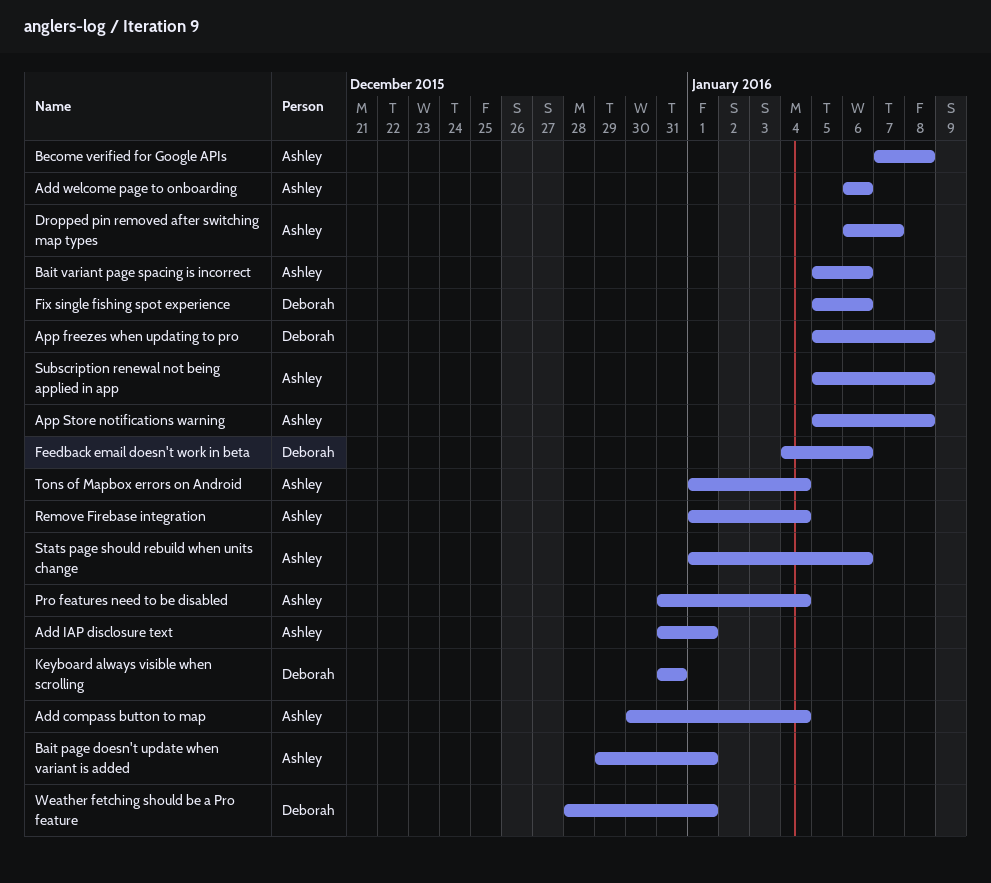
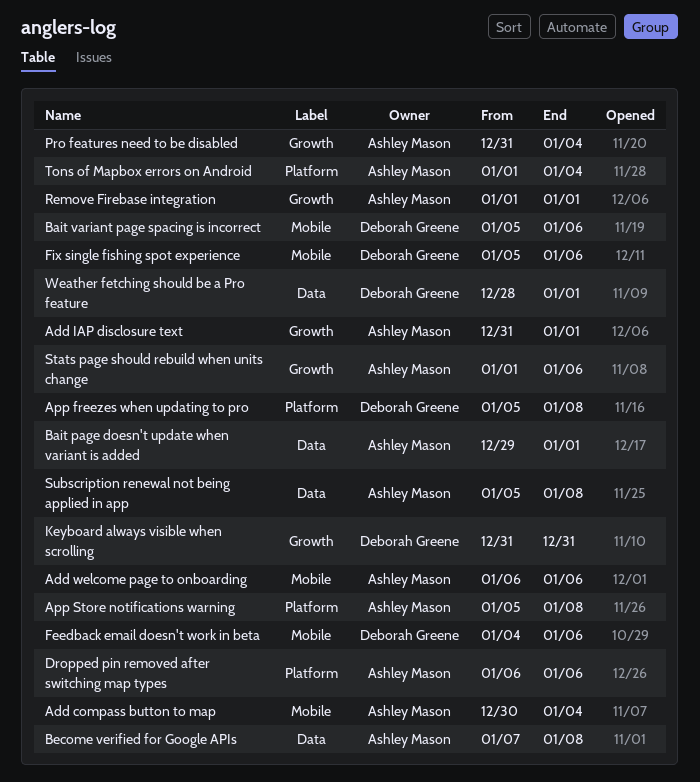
Bait variant page spacing is incorrect, owner: Ashley Mason -> Deborah Greene
Dropped pin removed after switching map types, due: Jan 7 -> Jan 6
Remove Firebase integration, due: Jan 4 -> Jan 1

